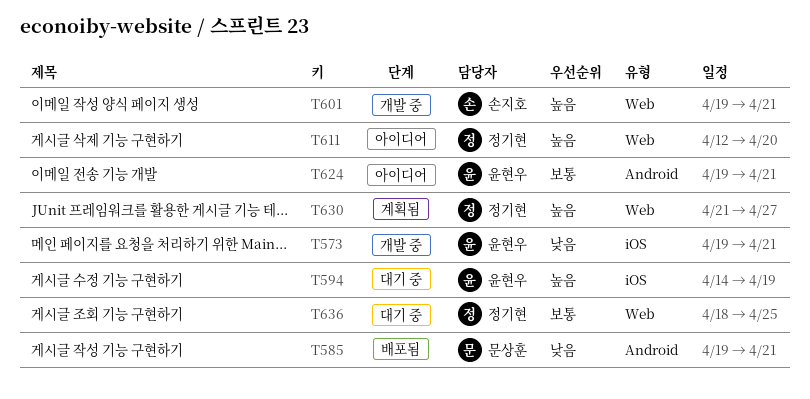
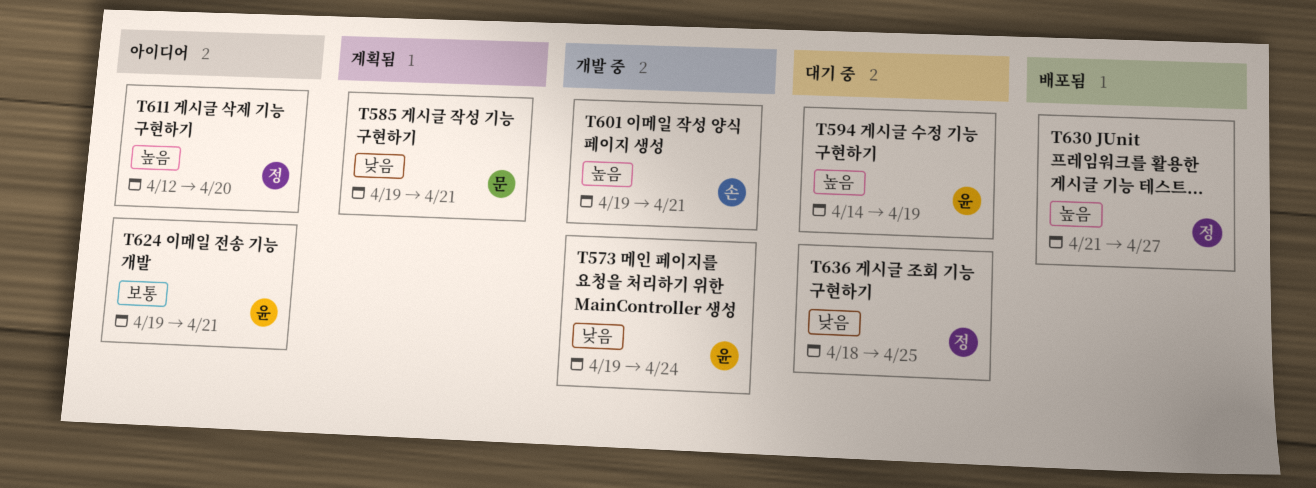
T573, due: Apr 21 -> Apr 24
T585, status: 배포됨 -> 계획됨
T630, status: 계획됨 -> 배포됨
T636, priority: 보통 -> 낮음

